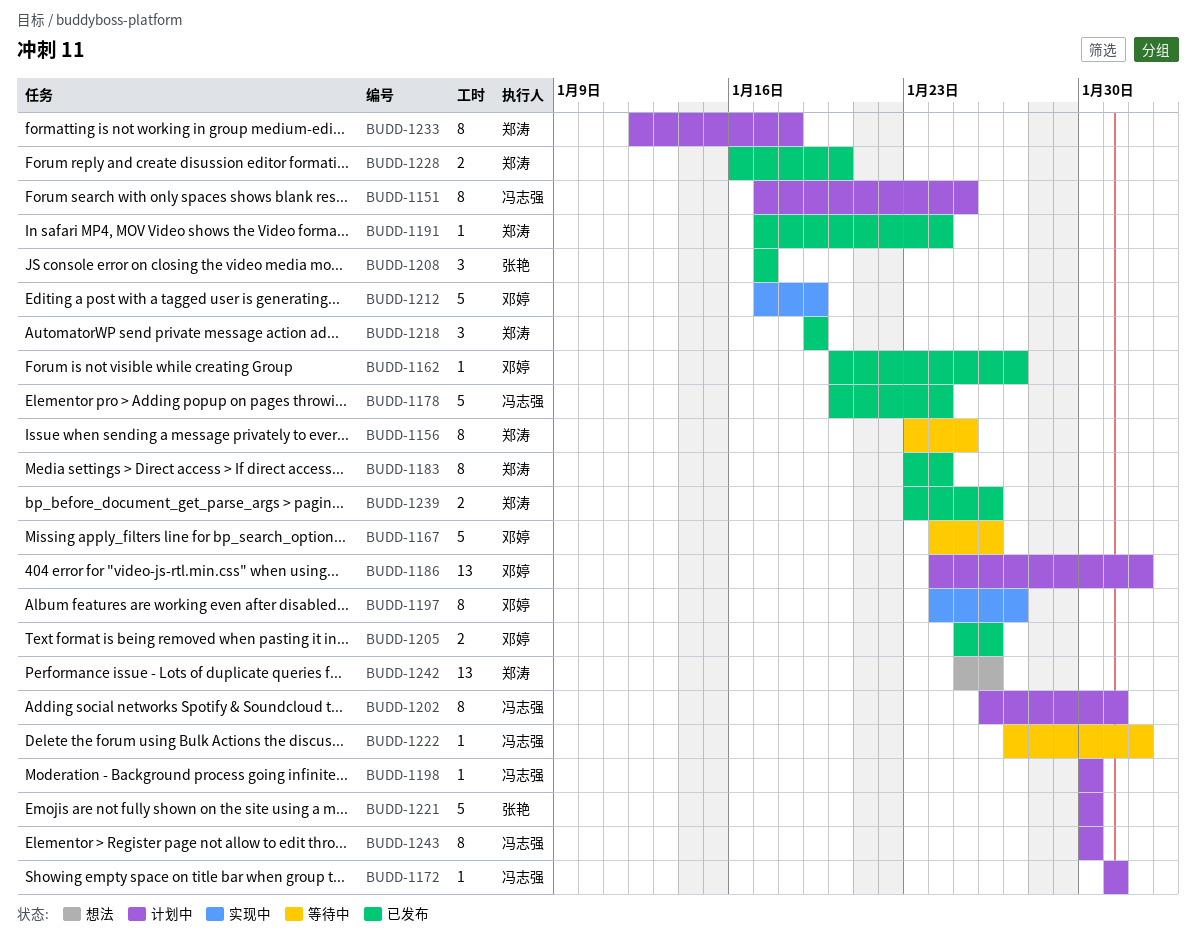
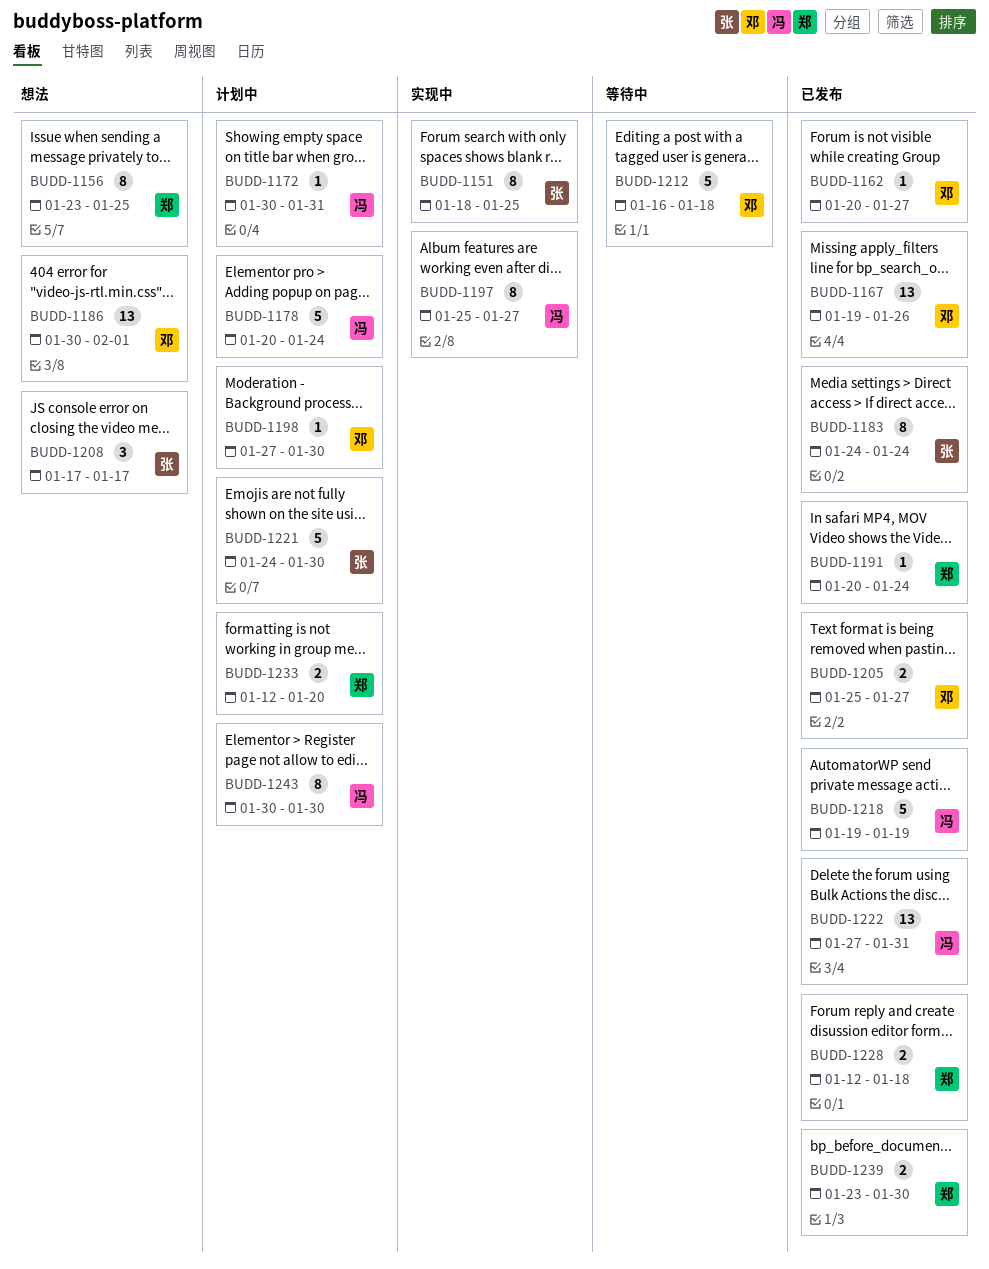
BUDD-1151, status: 计划中 -> 实现中
BUDD-1151, owner: 冯志强 -> 张艳
BUDD-1151, start: Jan 17 -> Jan 18
BUDD-1156, status: 等待中 -> 想法
BUDD-1167, status: 等待中 -> 已发布
BUDD-1167, estimate: 5 -> 13
BUDD-1167, start: Jan 24 -> Jan 19
BUDD-1172, start: Jan 31 -> Jan 30
BUDD-1178, status: 已发布 -> 计划中
BUDD-1183, owner: 郑涛 -> 张艳
BUDD-1183, start: Jan 23 -> Jan 24
BUDD-1186, status: 计划中 -> 想法
BUDD-1186, start: Jan 24 -> Jan 30
BUDD-1191, start: Jan 17 -> Jan 20
BUDD-1197, owner: 邓婷 -> 冯志强
BUDD-1197, start: Jan 24 -> Jan 25
BUDD-1198, owner: 冯志强 -> 邓婷
BUDD-1198, start: Jan 30 -> Jan 27
BUDD-1202: present -> none
BUDD-1205, due: Jan 26 -> Jan 27
BUDD-1208, status: 已发布 -> 想法
BUDD-1212, status: 实现中 -> 等待中
BUDD-1212, start: Jan 17 -> Jan 16
BUDD-1212, due: Jan 19 -> Jan 18
BUDD-1218, owner: 郑涛 -> 冯志强
BUDD-1218, estimate: 3 -> 5
BUDD-1221, start: Jan 30 -> Jan 24
BUDD-1222, status: 等待中 -> 已发布
BUDD-1222, estimate: 1 -> 13
BUDD-1222, due: Feb 1 -> Jan 31
BUDD-1228, start: Jan 16 -> Jan 12
BUDD-1228, due: Jan 20 -> Jan 18
BUDD-1233, estimate: 8 -> 2
BUDD-1233, due: Jan 18 -> Jan 20
BUDD-1239, due: Jan 26 -> Jan 30
BUDD-1242: present -> none

